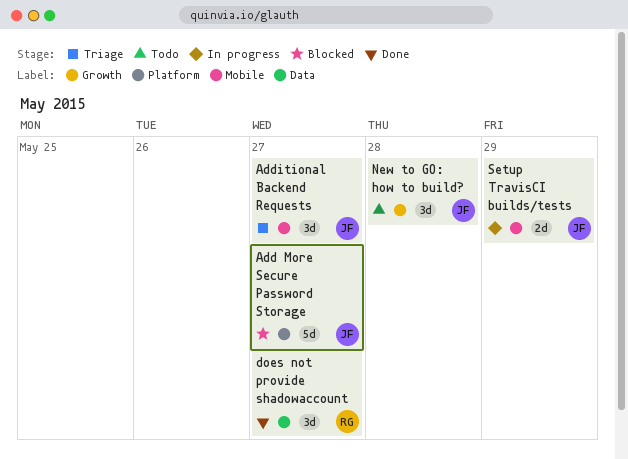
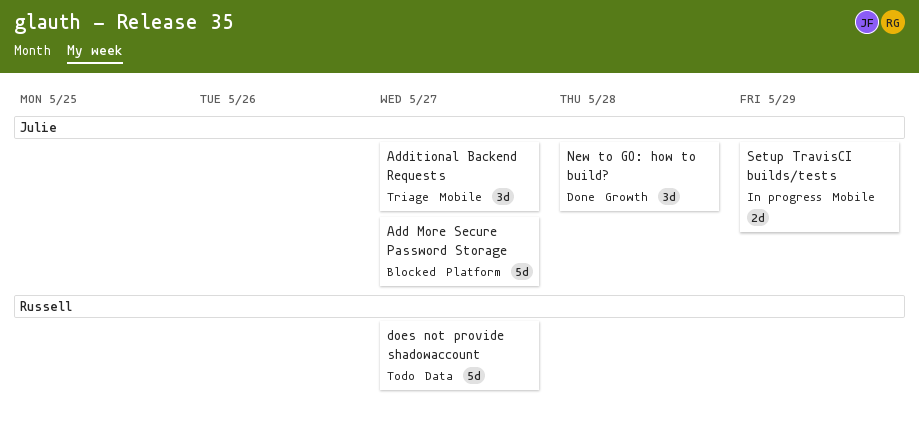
does not provide shadowaccount, status: Done -> Todo
does not provide shadowaccount, estimate: 3d -> 5d
New to GO: how to build?, status: Todo -> Done

